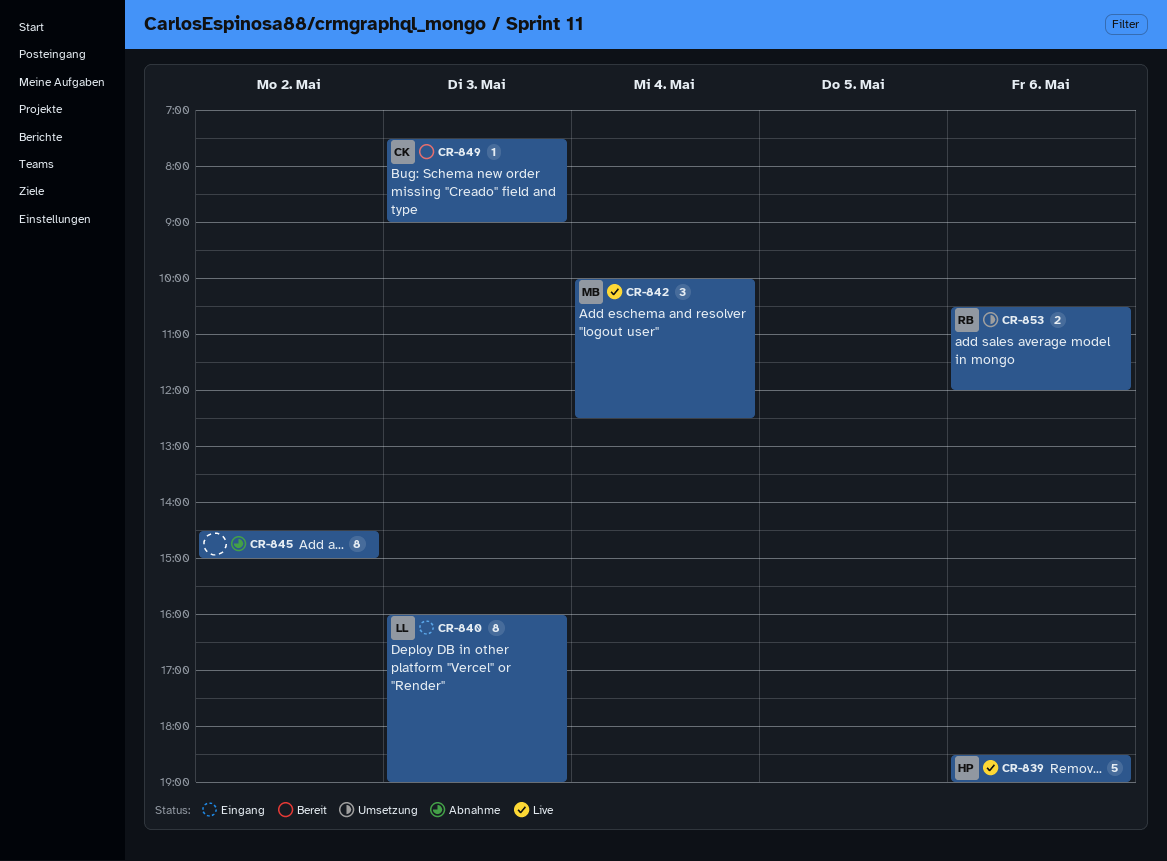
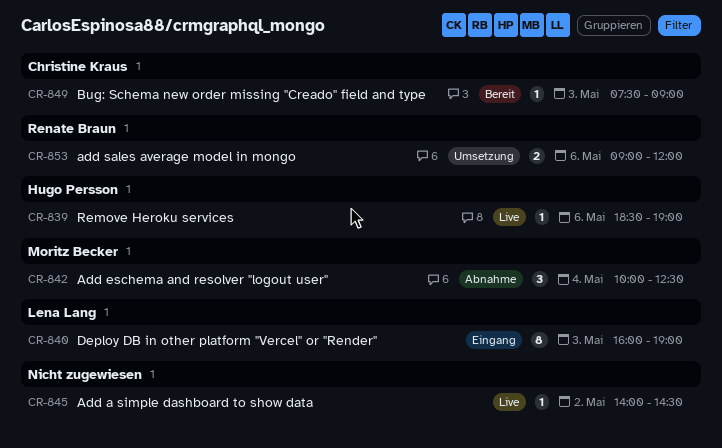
CR-839, estimate: 5 -> 1
CR-842, status: Live -> Abnahme
CR-845, status: Abnahme -> Live
CR-845, estimate: 8 -> 1
CR-845, begins: 14:30 -> 14:00
CR-845, ends: 15:00 -> 14:30
CR-853, begins: 10:30 -> 09:00

